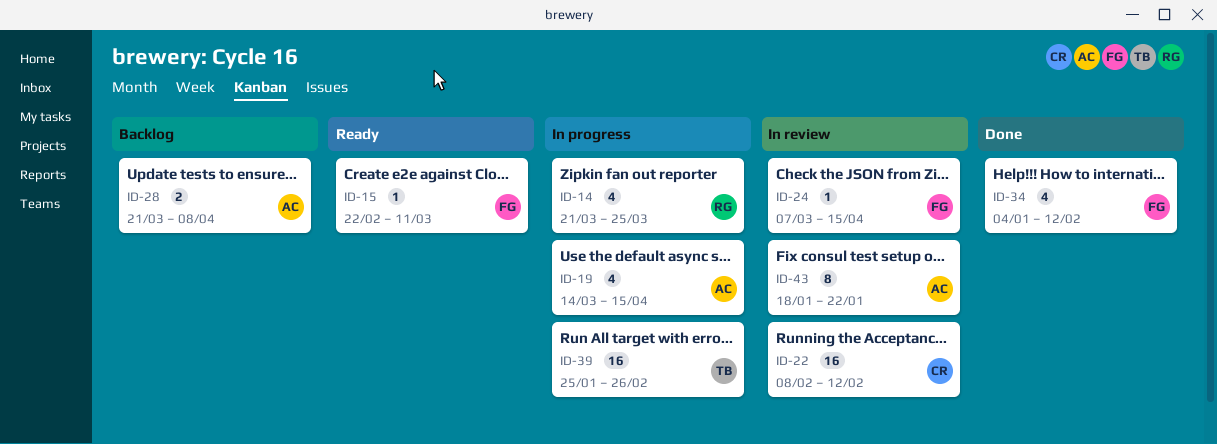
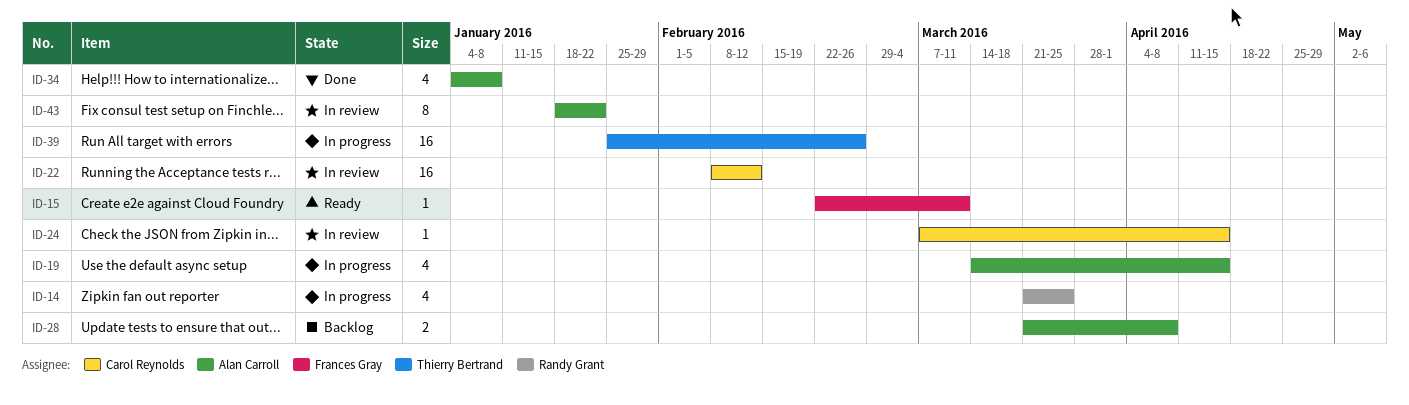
ID-24, owner: Frances Gray -> Carol Reynolds
ID-34, owner: Frances Gray -> Alan Carroll
ID-34, due: Feb 12 -> Jan 8

